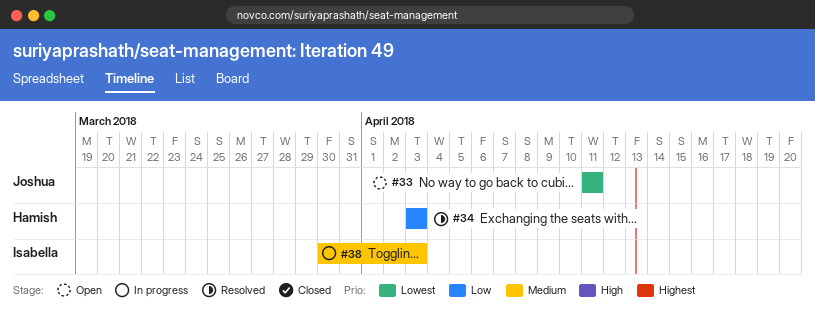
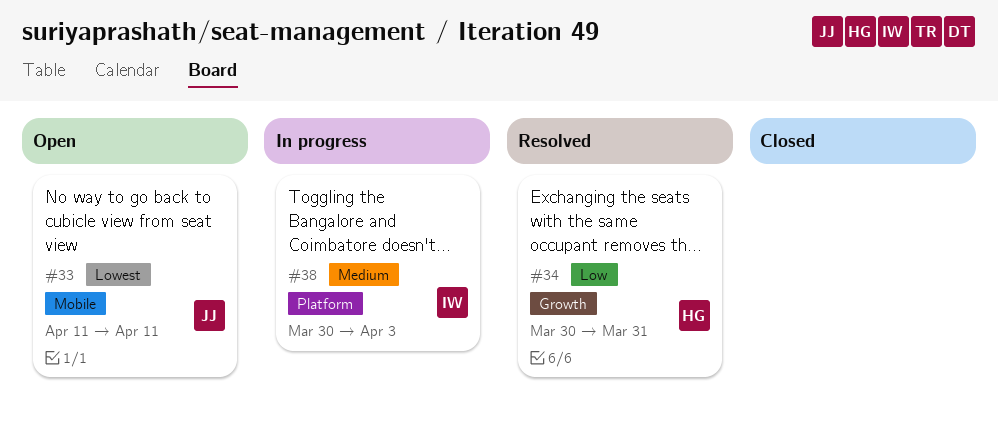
#34, start: Apr 3 -> Mar 30
#34, due: Apr 3 -> Mar 31

